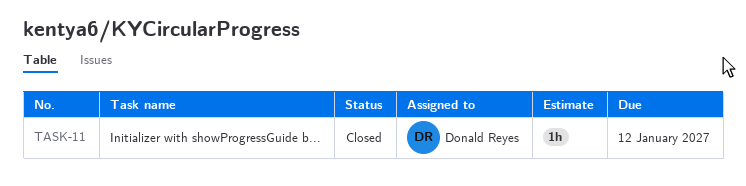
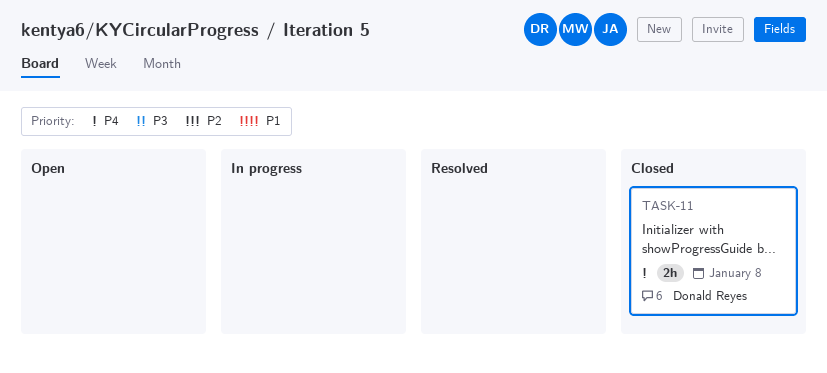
TASK-11, estimate: 1h -> 2h
TASK-11, due: Jan 12 -> Jan 8

